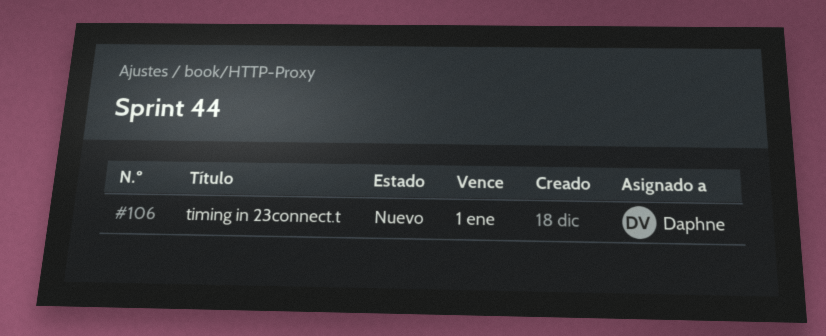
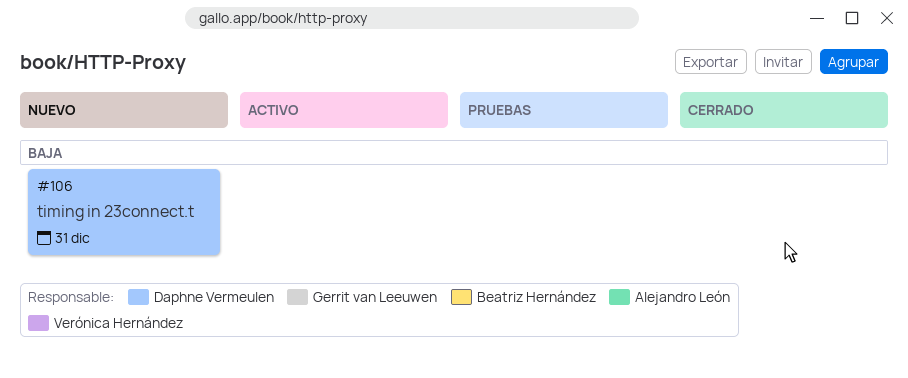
#106, due: Jan 1 -> Dec 31

